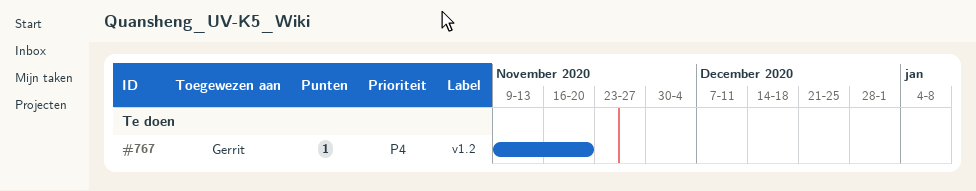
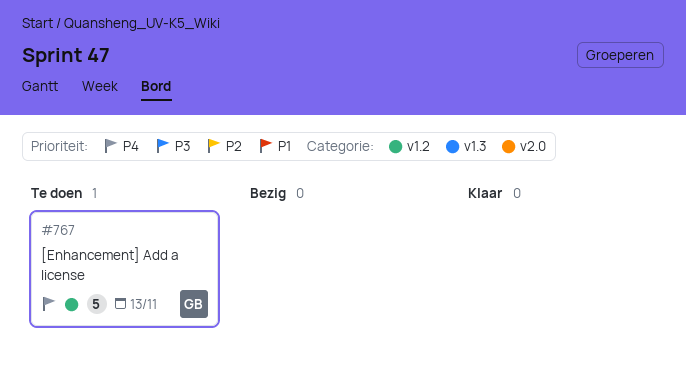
#767, estimate: 1 -> 5
#767, due: Nov 20 -> Nov 13

